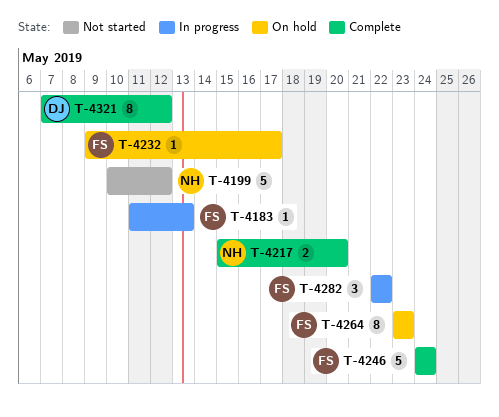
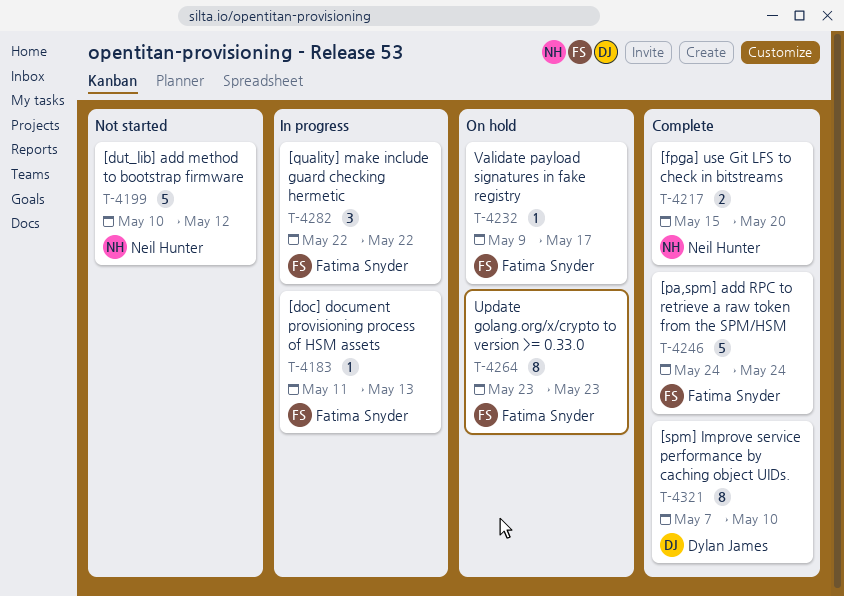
T-4321, due: May 12 -> May 10

